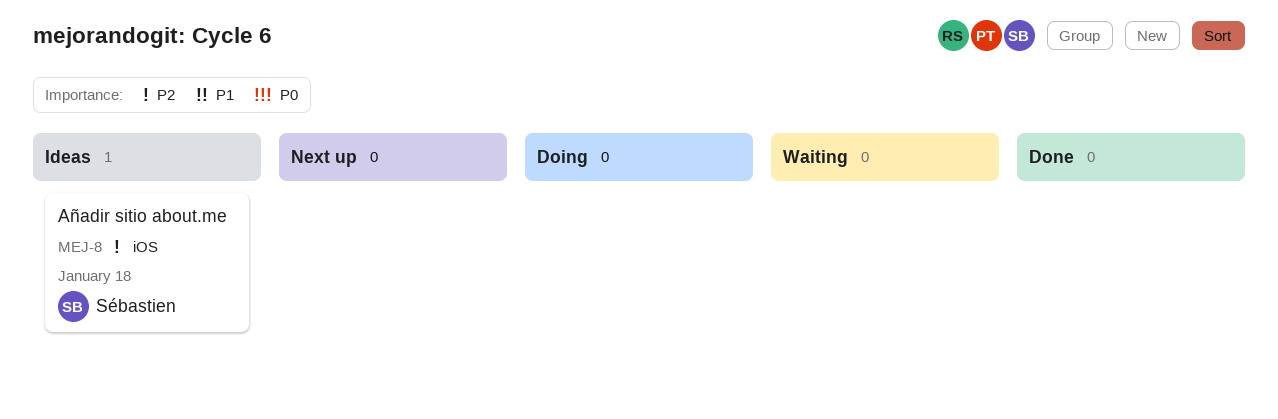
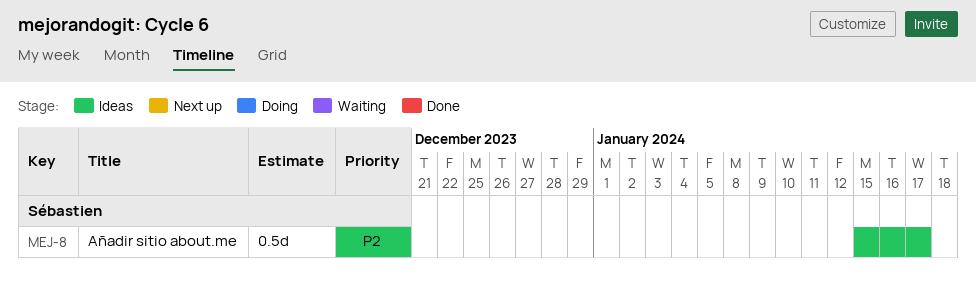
MEJ-8, due: Jan 18 -> Jan 17

